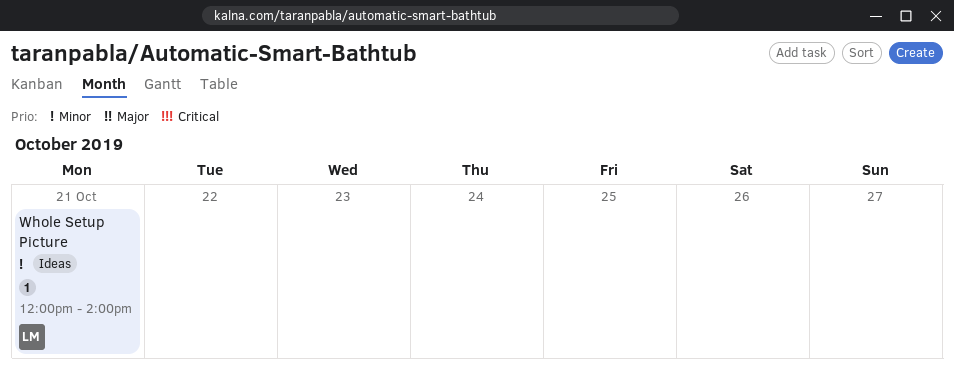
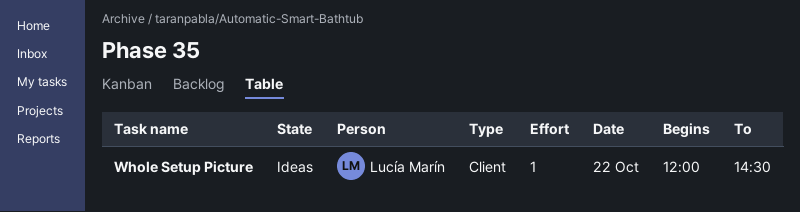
Whole Setup Picture, day: Oct 21 -> Oct 22
Whole Setup Picture, ends: 14:00 -> 14:30

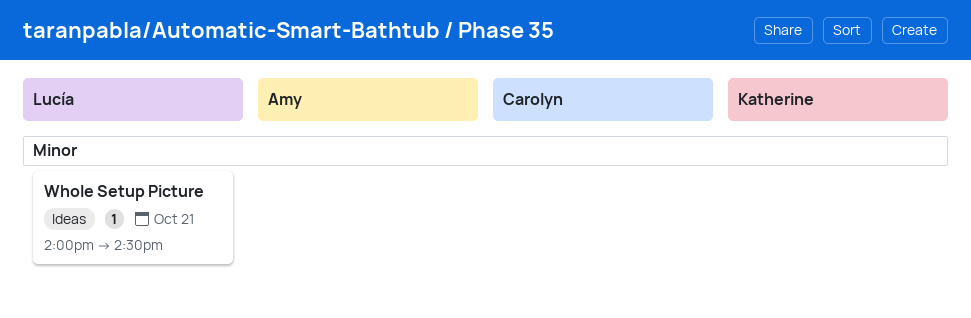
Whole Setup Picture, day: Oct 22 -> Oct 21
Whole Setup Picture, begins: 12:00 -> 14:00

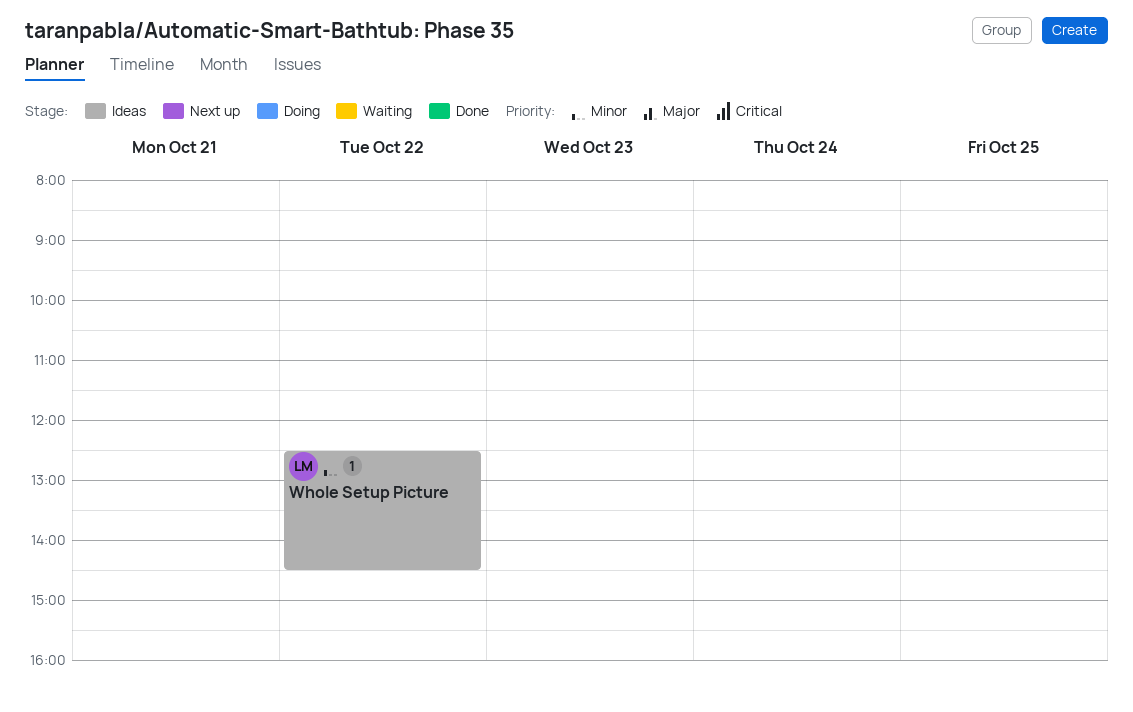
Whole Setup Picture, day: Oct 21 -> Oct 22
Whole Setup Picture, begins: 14:00 -> 12:30

